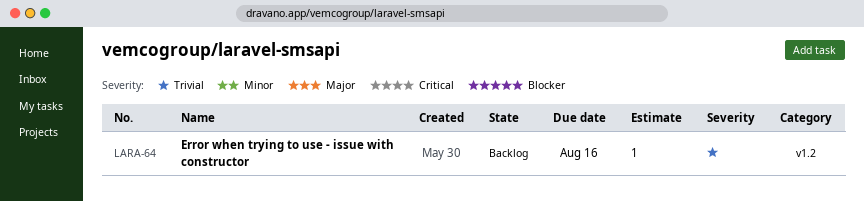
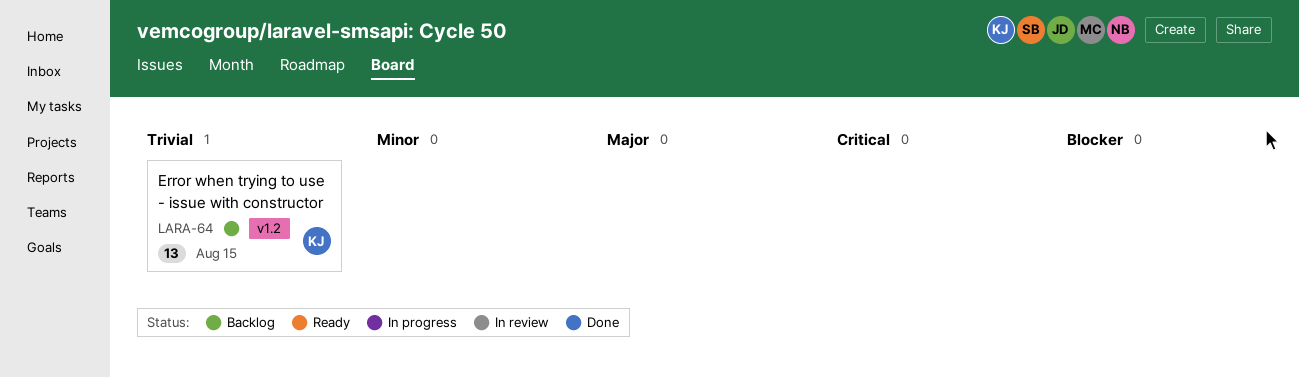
LARA-64, estimate: 1 -> 13
LARA-64, due: Aug 16 -> Aug 15

